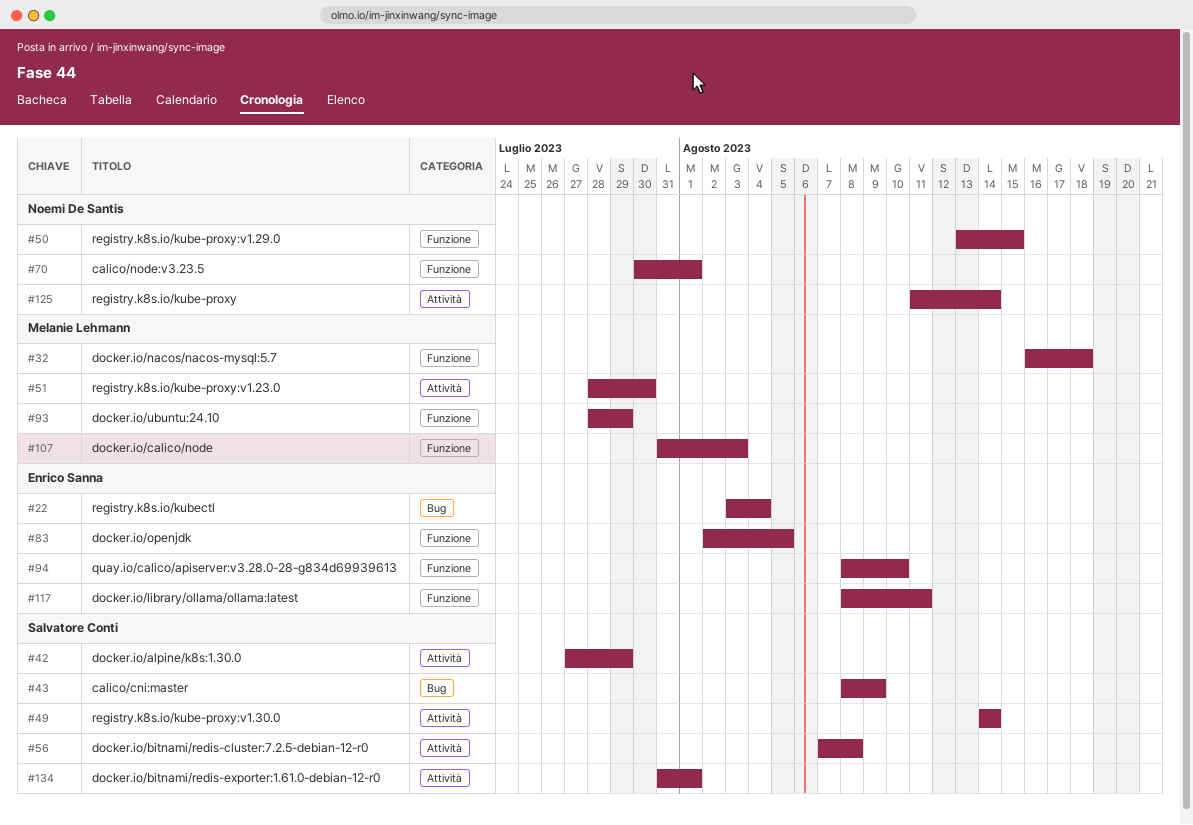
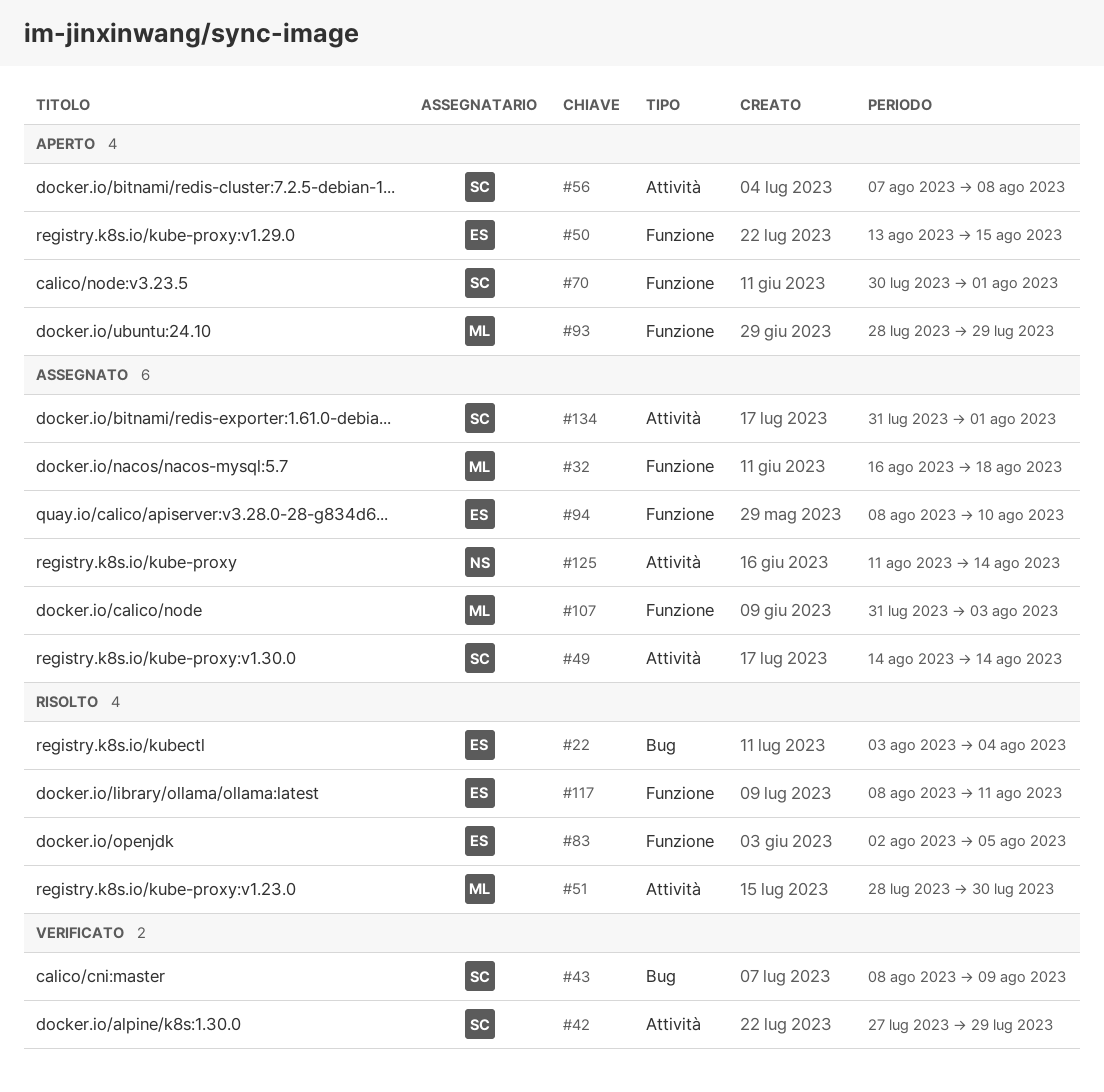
#50, owner: Noemi De Santis -> Enrico Sanna
#70, owner: Noemi De Santis -> Salvatore Conti

